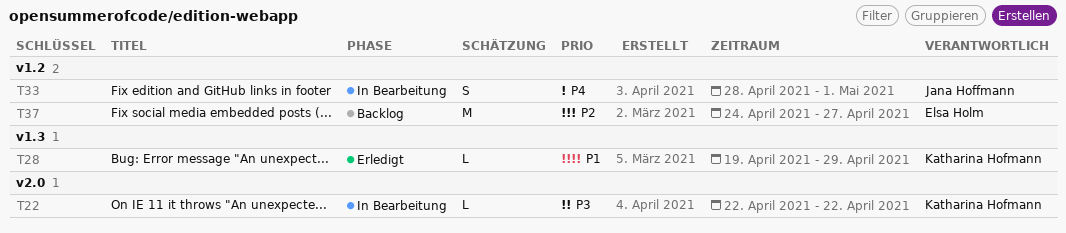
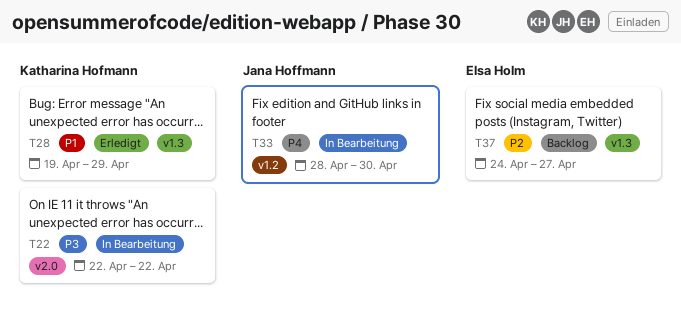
T33, due: May 1 -> Apr 30
T37, label: v1.2 -> v1.3

